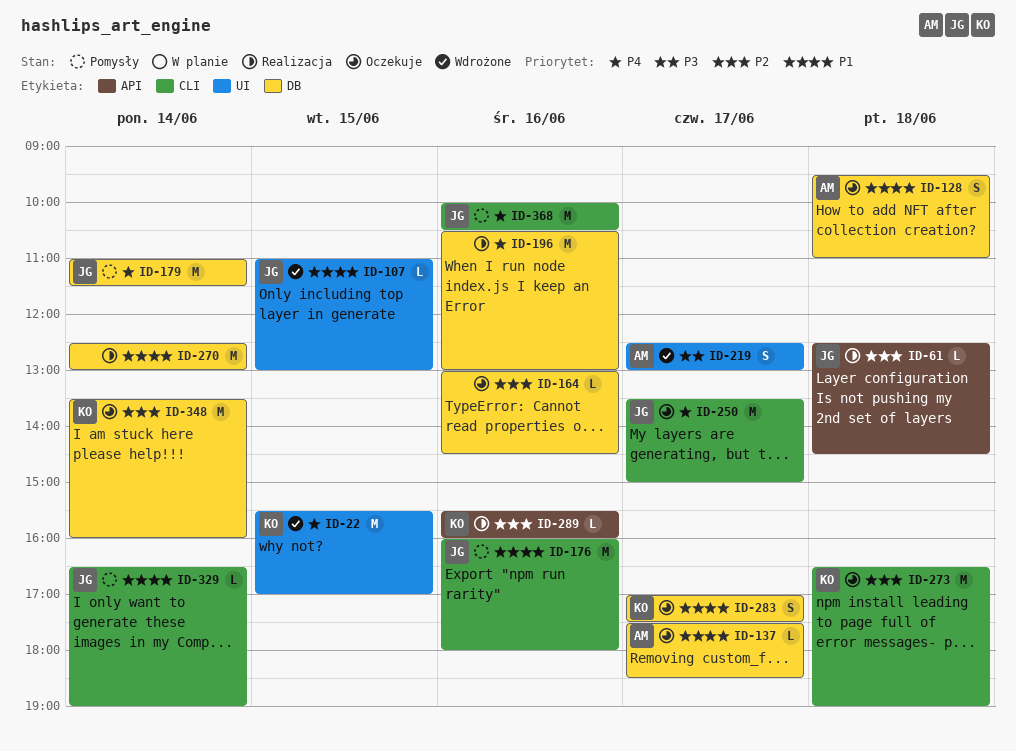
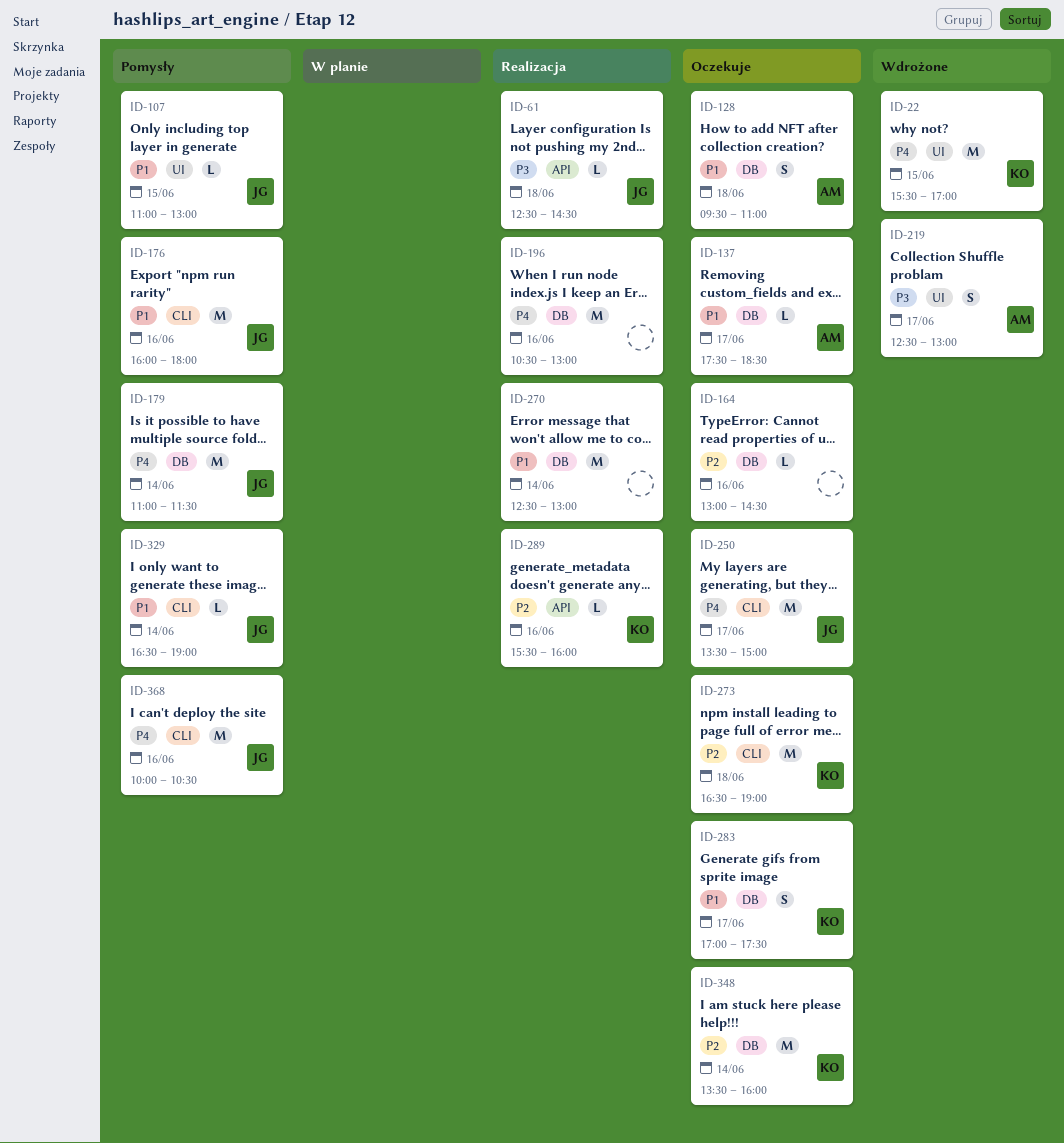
ID-61, priority: P2 -> P3
ID-107, status: Wdrożone -> Pomysły

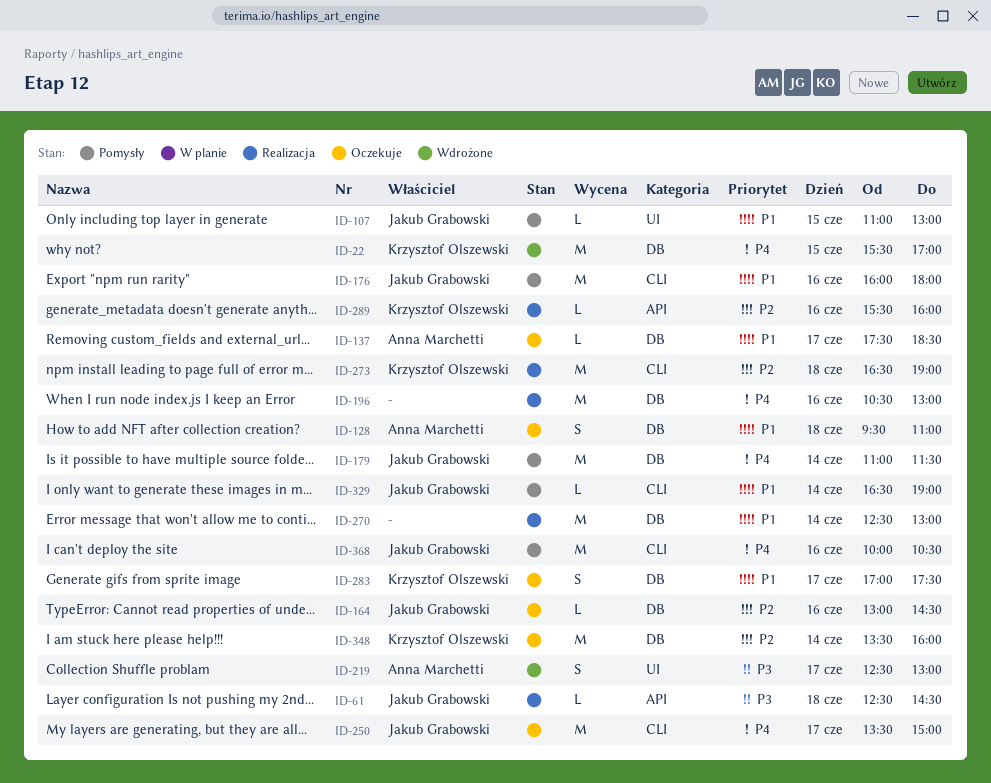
ID-22, label: UI -> DB
ID-164, owner: none -> Jakub Grabowski
ID-273, status: Oczekuje -> Realizacja

